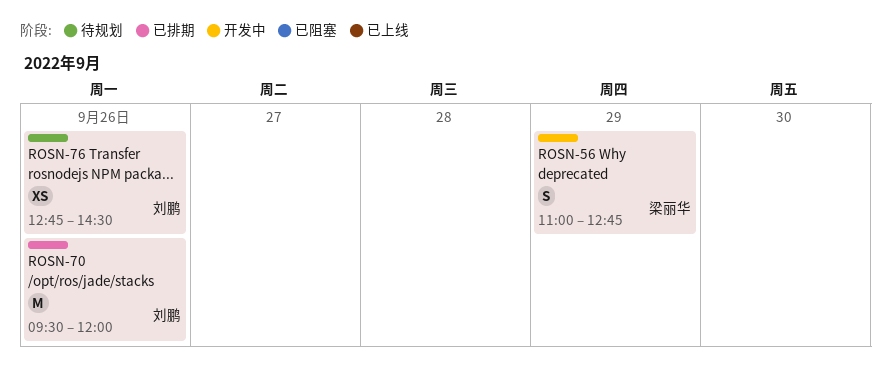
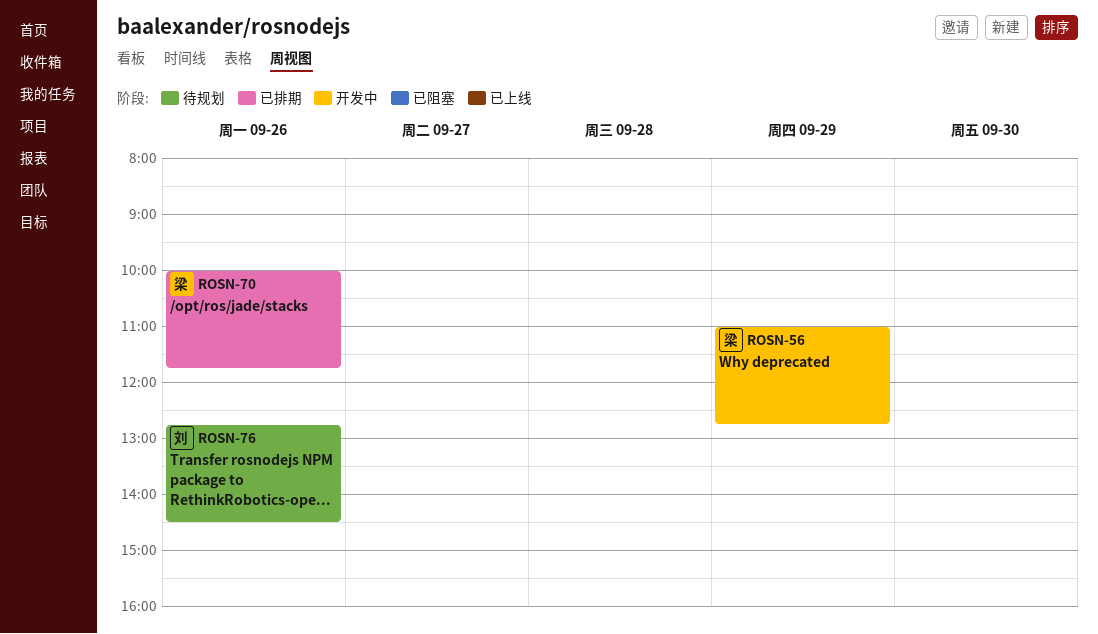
ROSN-70, owner: 刘鹏 -> 梁丽华
ROSN-70, begins: 09:30 -> 10:00
ROSN-70, ends: 12:00 -> 11:45

